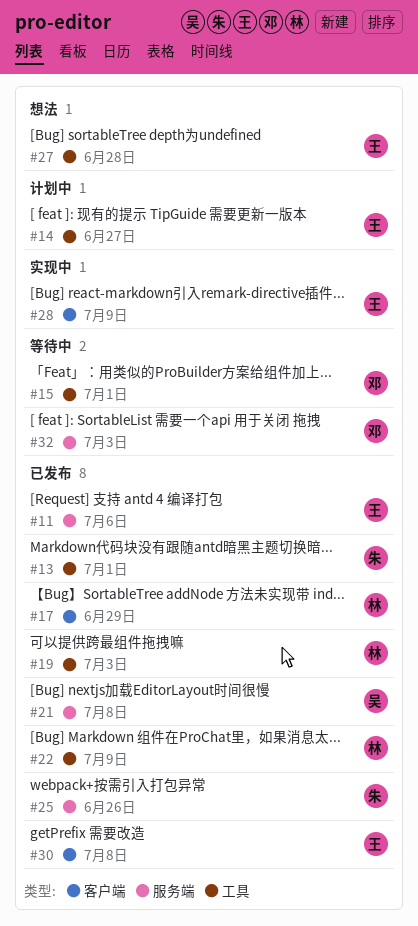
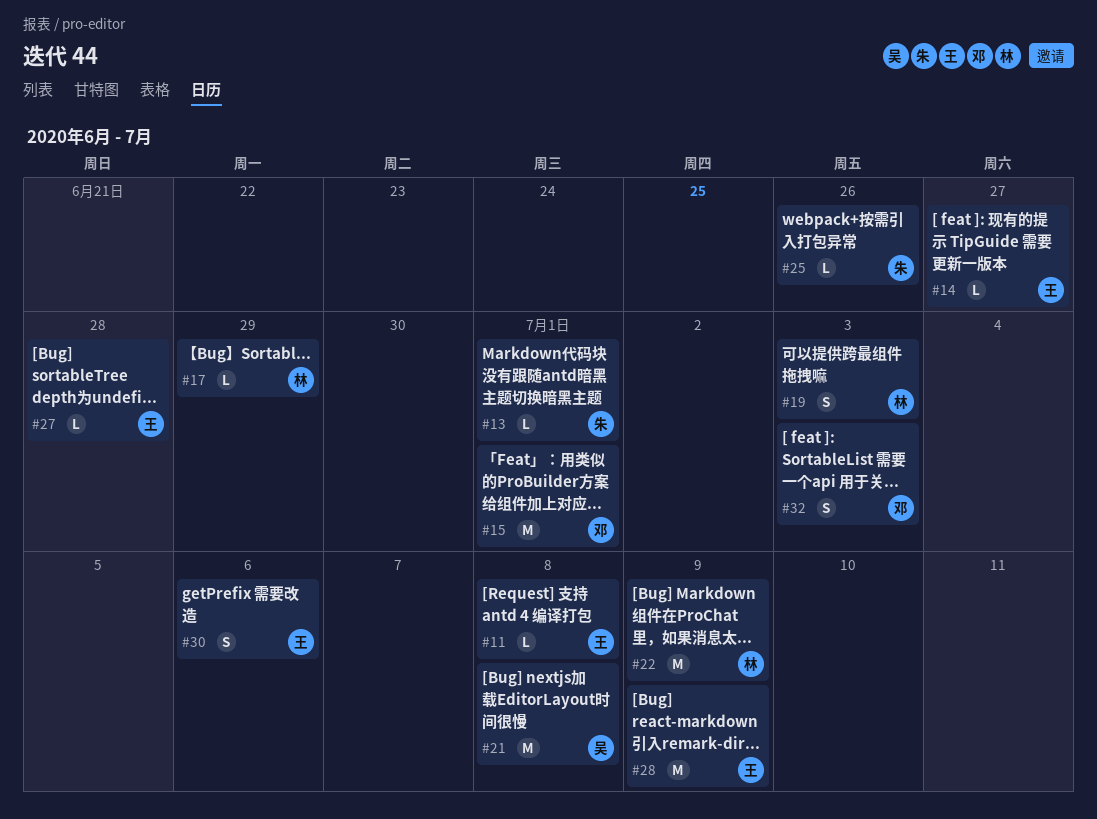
#11, due: Jul 6 -> Jul 8
#30, due: Jul 8 -> Jul 6

